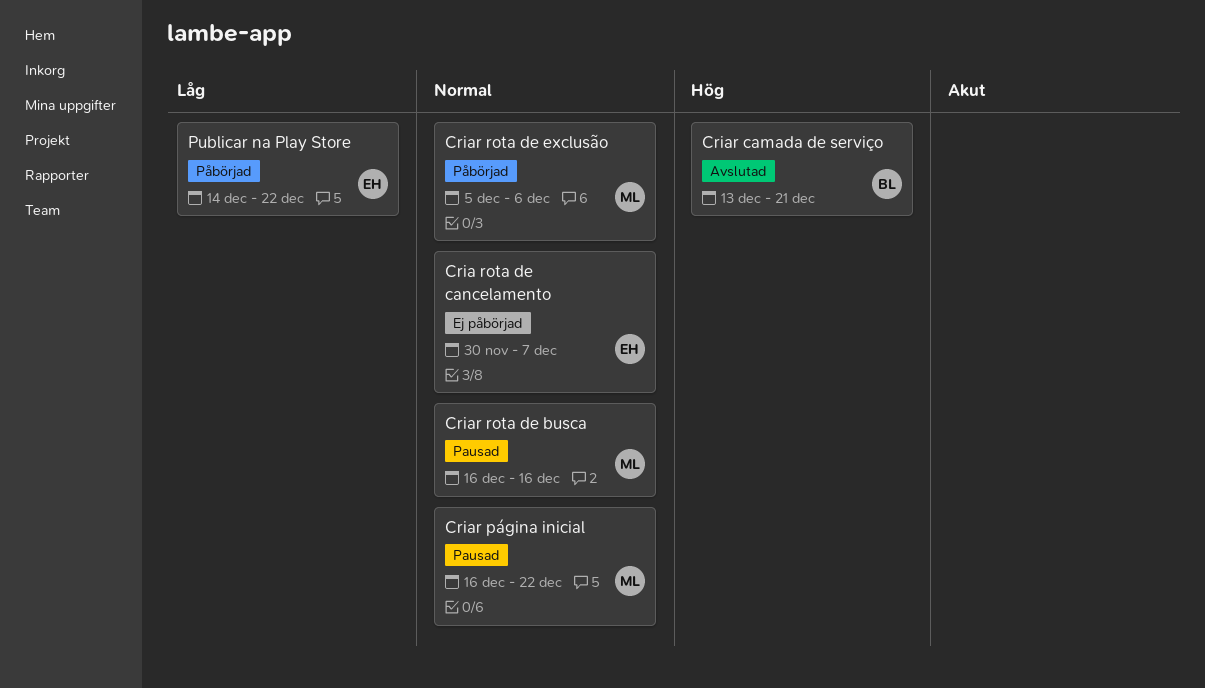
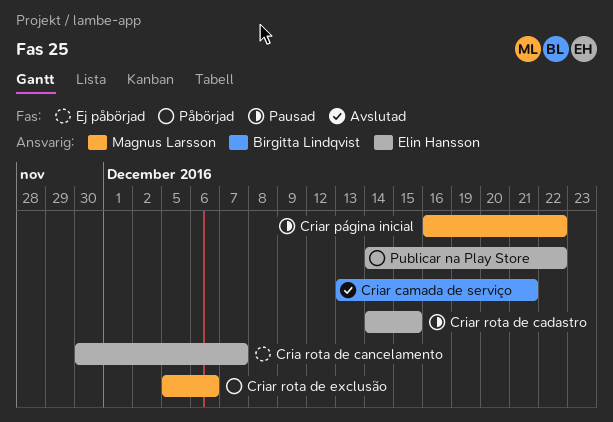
Criar rota de busca: present -> none
Criar rota de cadastro: none -> present

